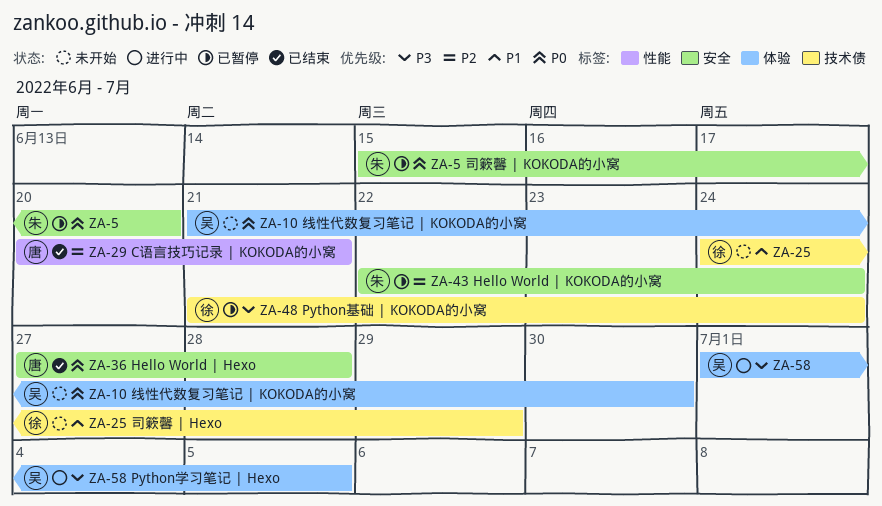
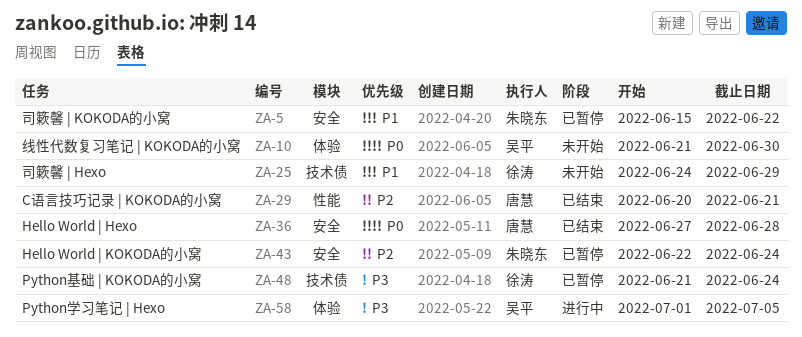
ZA-5, priority: P0 -> P1
ZA-5, due: Jun 20 -> Jun 22

